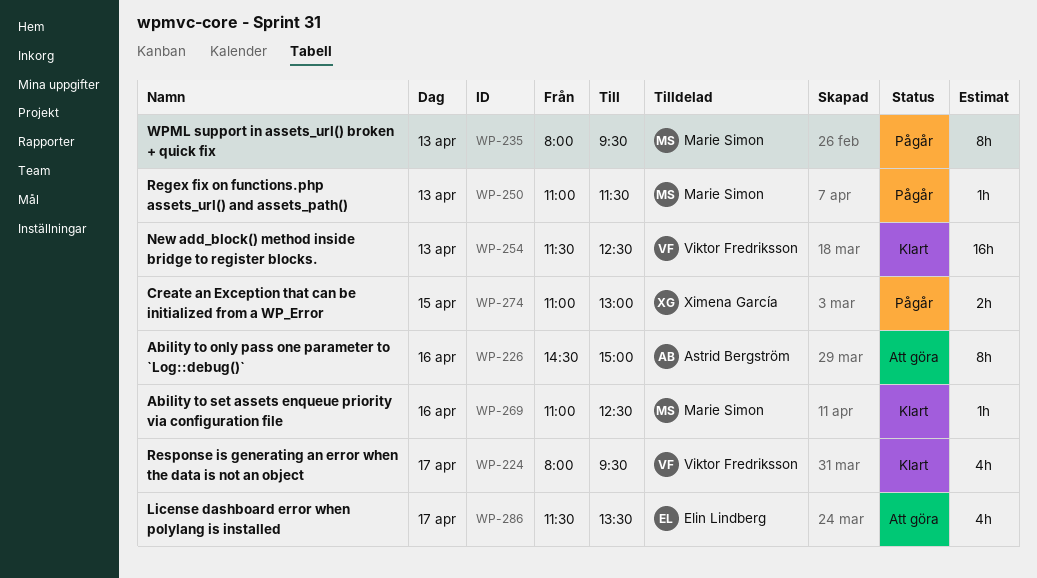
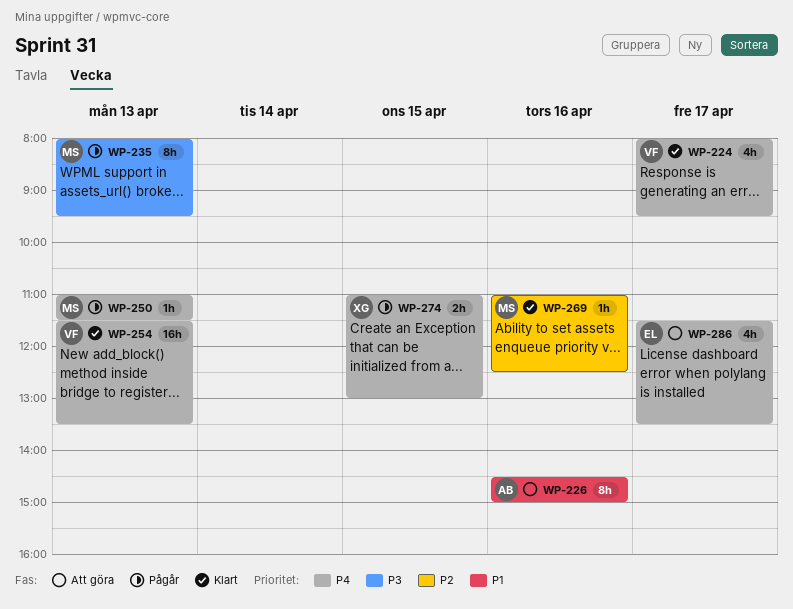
WP-254, ends: 12:30 -> 13:30

